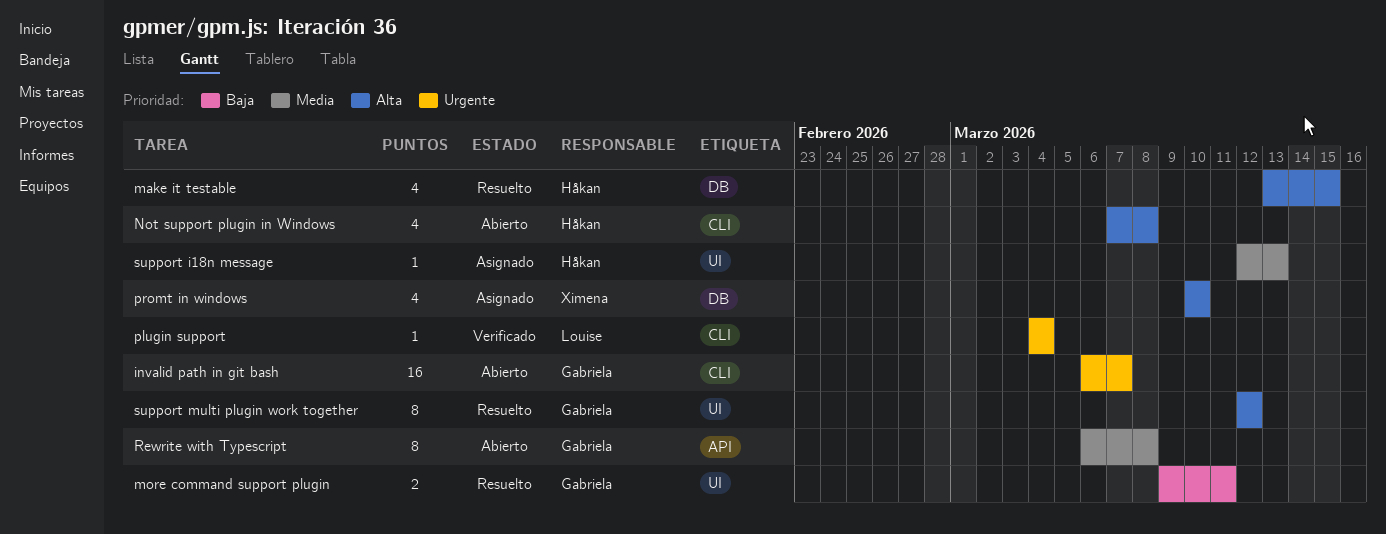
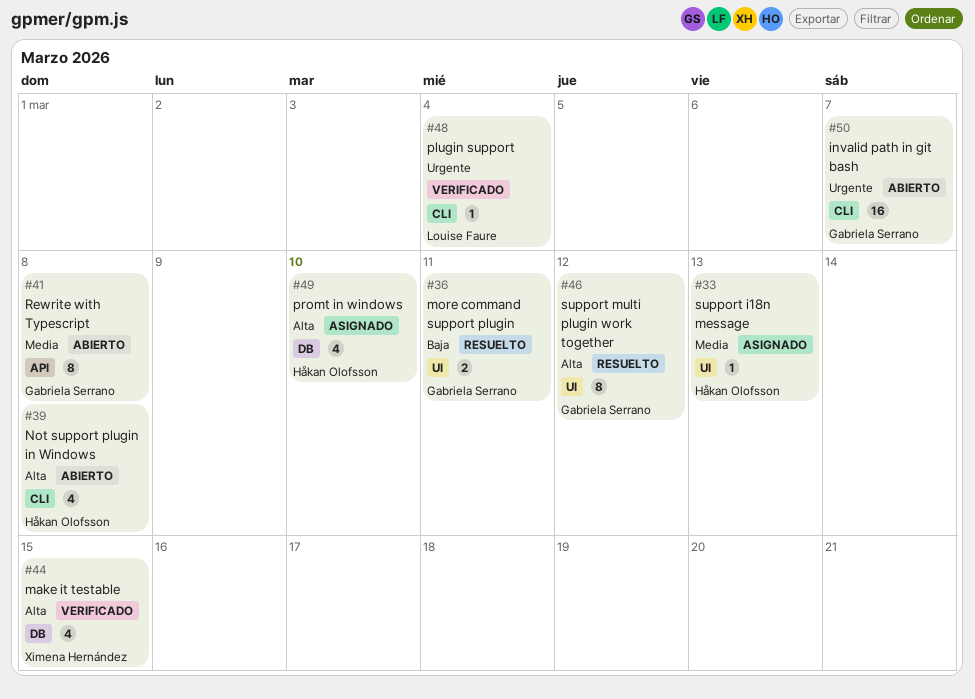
make it testable, status: Resuelto -> Verificado
make it testable, owner: Håkan Olofsson -> Ximena Hernández
promt in windows, owner: Ximena Hernández -> Håkan Olofsson

